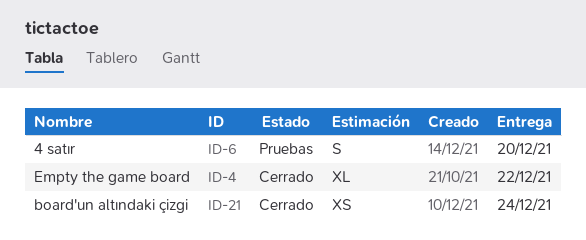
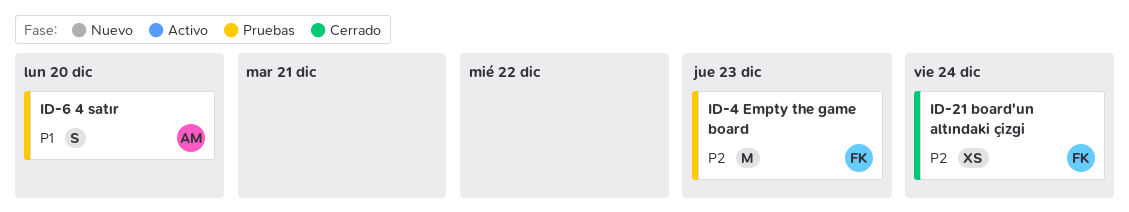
ID-4, status: Cerrado -> Pruebas
ID-4, estimate: XL -> M
ID-4, due: Dec 22 -> Dec 23

